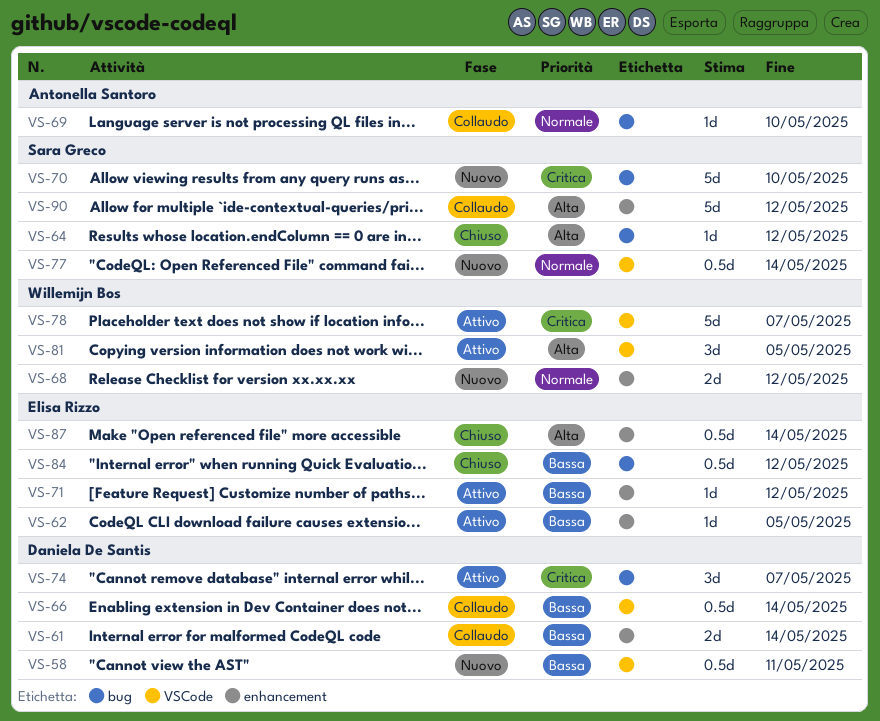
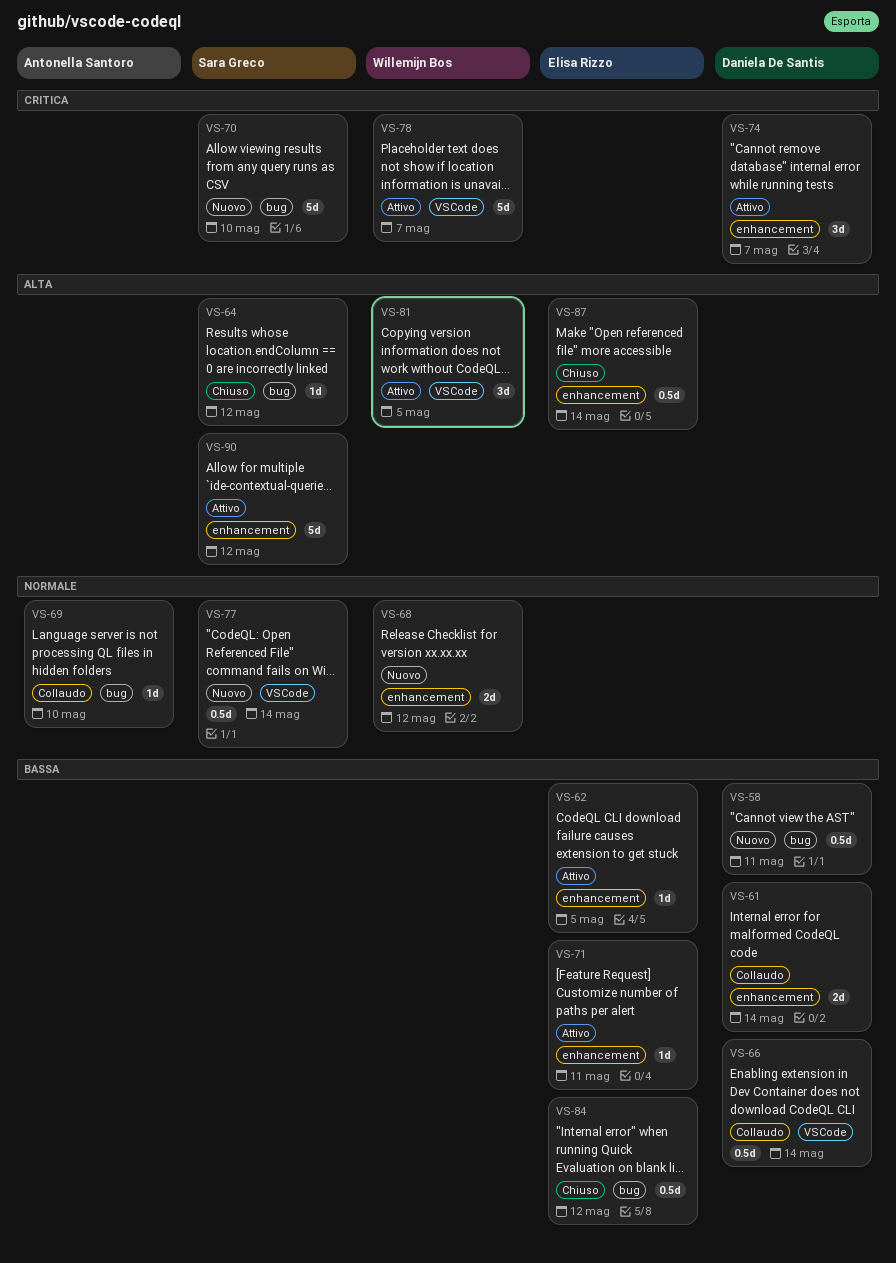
VS-58, label: VSCode -> bug
VS-71, due: May 12 -> May 11
VS-74, label: bug -> enhancement
VS-90, status: Collaudo -> Attivo

